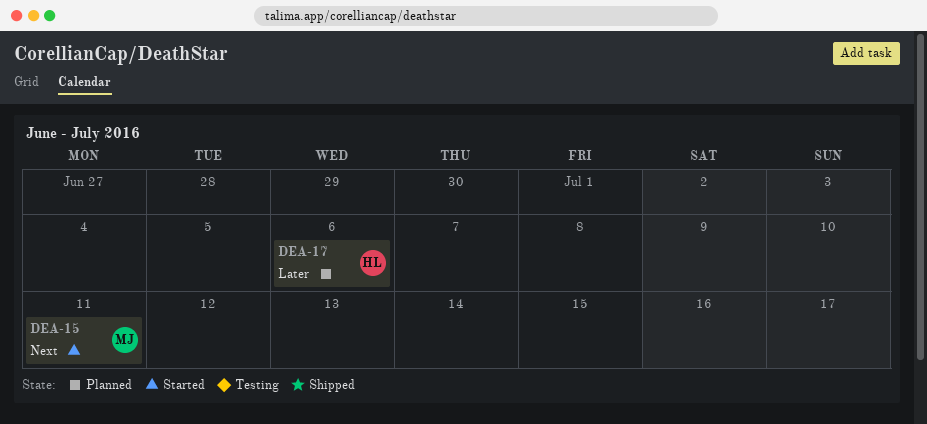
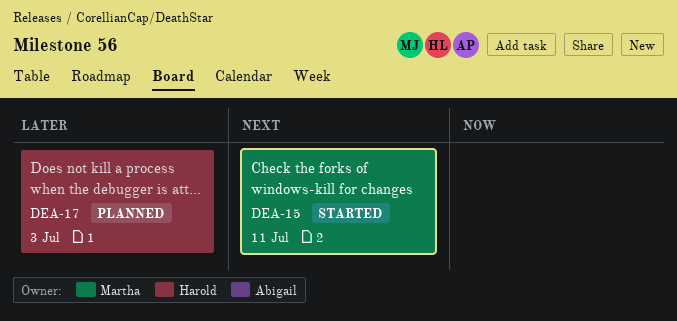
DEA-17, due: Jul 6 -> Jul 3

